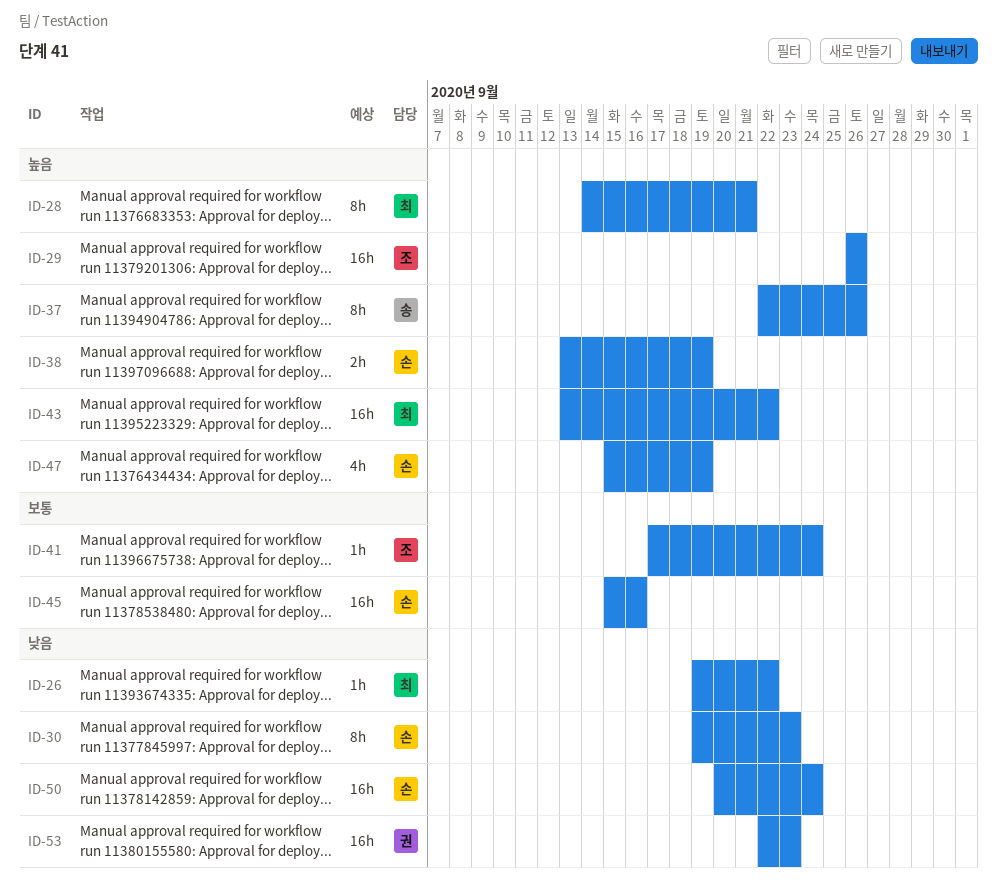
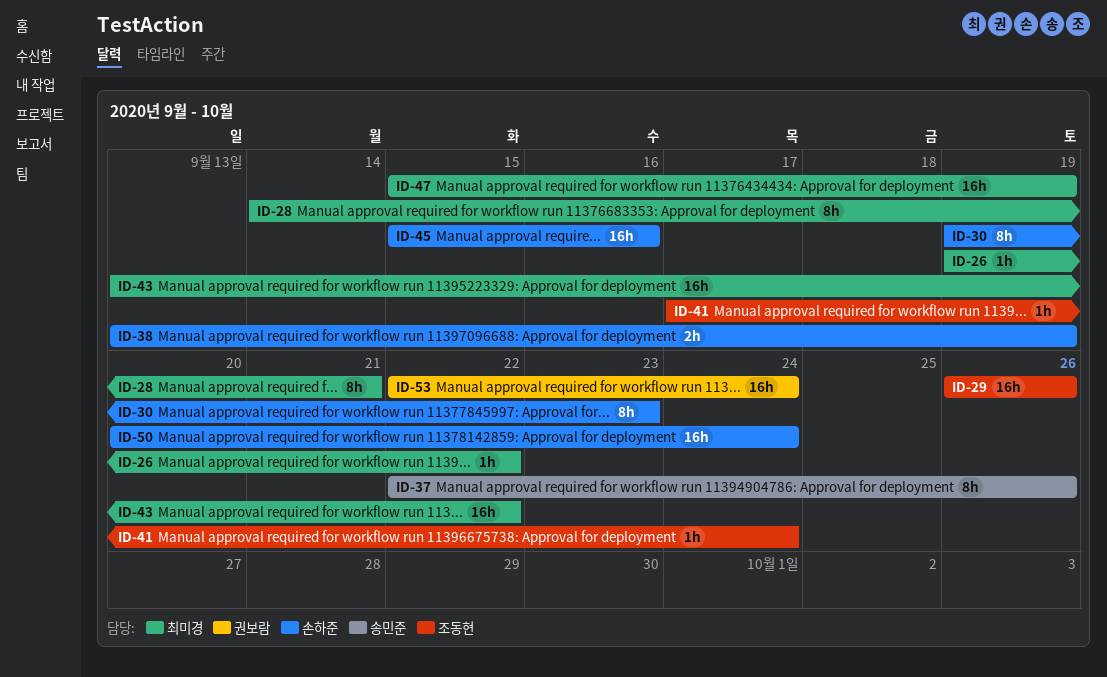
ID-47, owner: 손하준 -> 최미경
ID-47, estimate: 4h -> 16h
ID-53, due: Sep 23 -> Sep 24

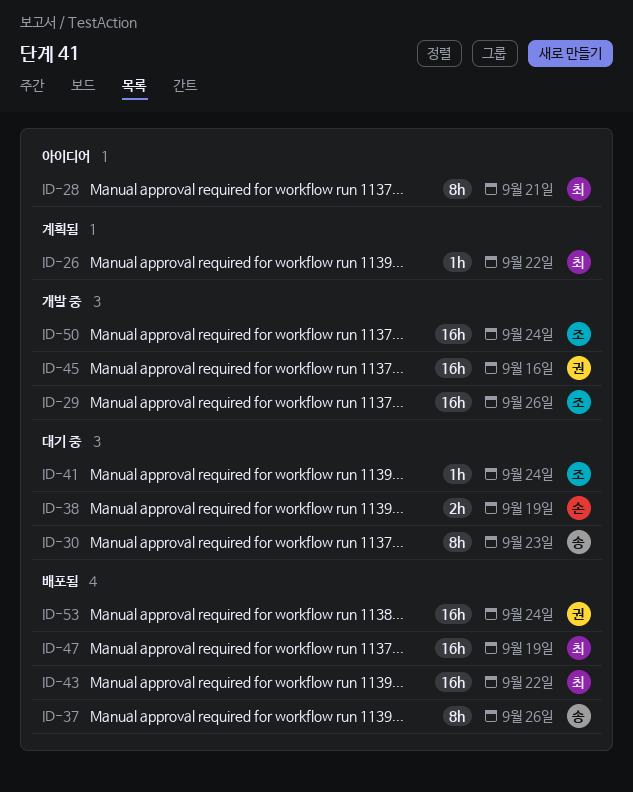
ID-30, owner: 손하준 -> 송민준
ID-45, owner: 손하준 -> 권보람
ID-50, owner: 손하준 -> 조동현

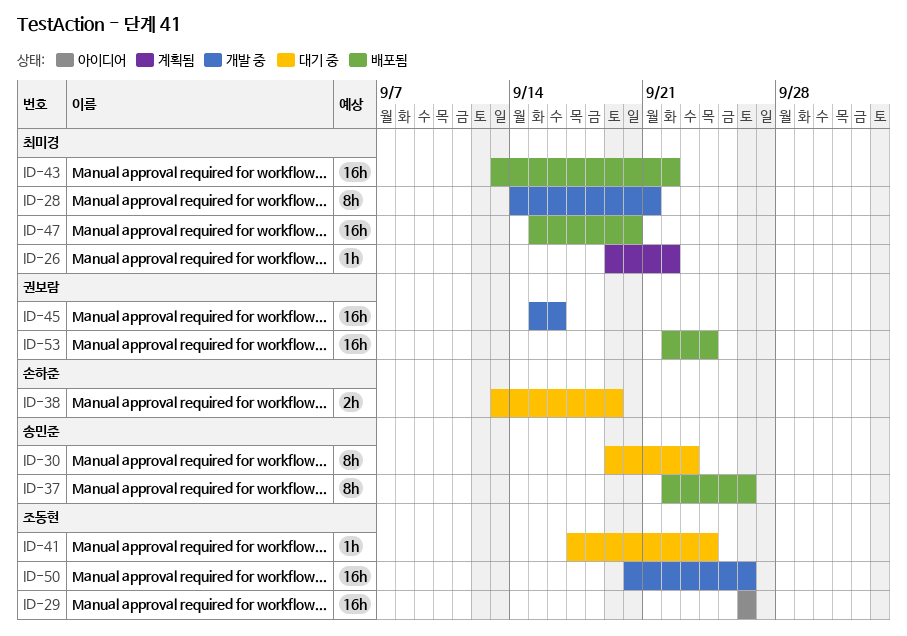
ID-28, status: 아이디어 -> 개발 중
ID-29, status: 개발 중 -> 아이디어
ID-47, due: Sep 19 -> Sep 20
ID-50, due: Sep 24 -> Sep 26

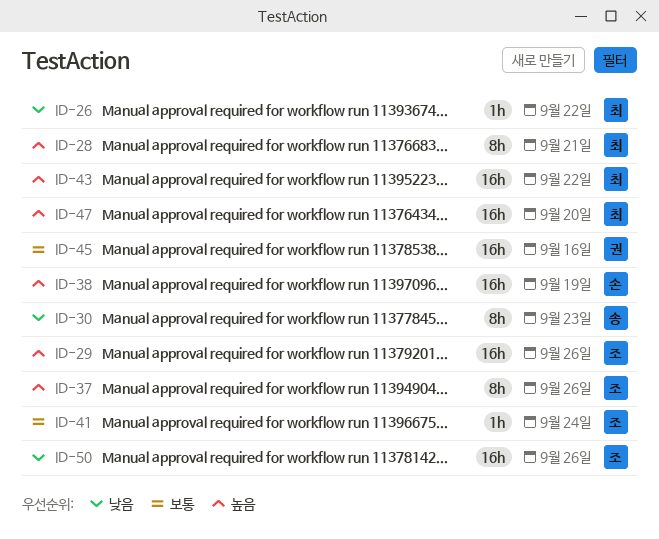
ID-37, owner: 송민준 -> 조동현
ID-38, estimate: 2h -> 16h
ID-53: present -> none

